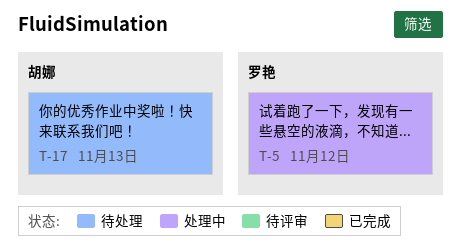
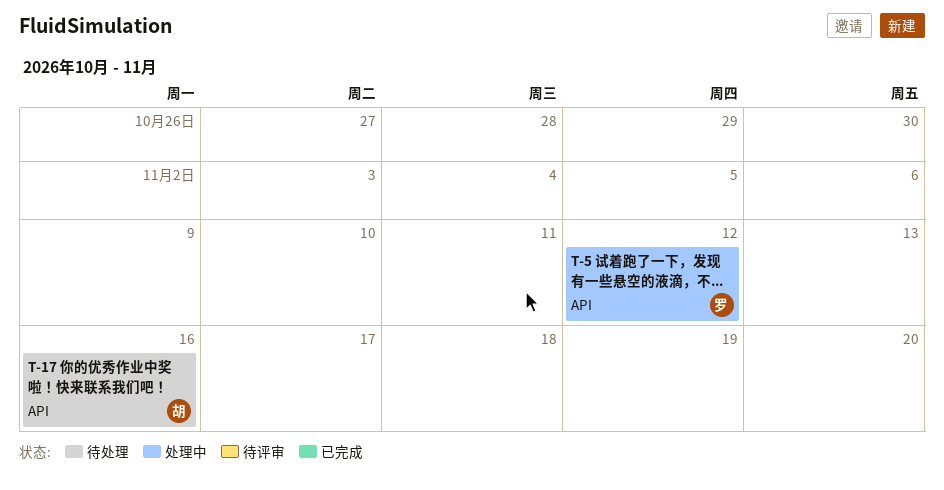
T-17, due: Nov 13 -> Nov 16

